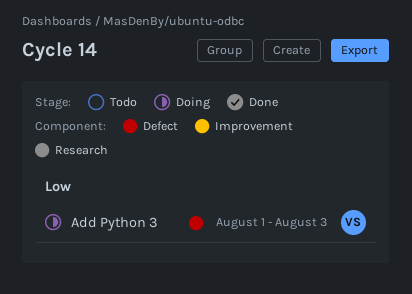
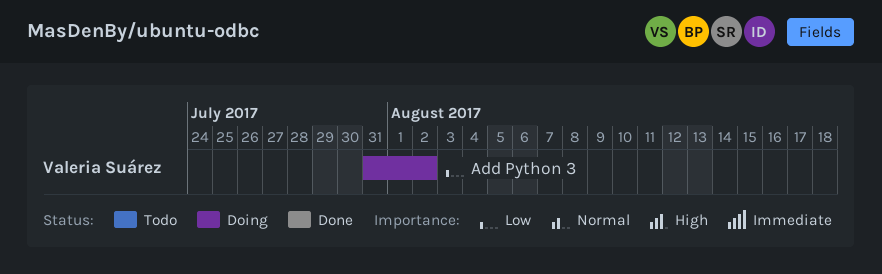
Add Python 3, start: Aug 1 -> Jul 31
Add Python 3, due: Aug 3 -> Aug 2

